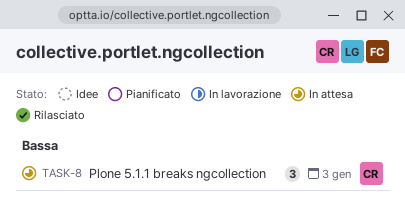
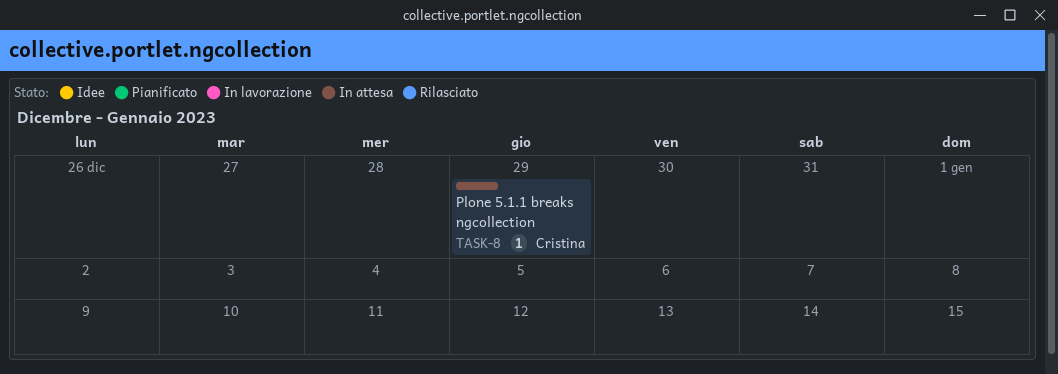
TASK-8, estimate: 3 -> 1
TASK-8, due: Jan 3 -> Dec 29

